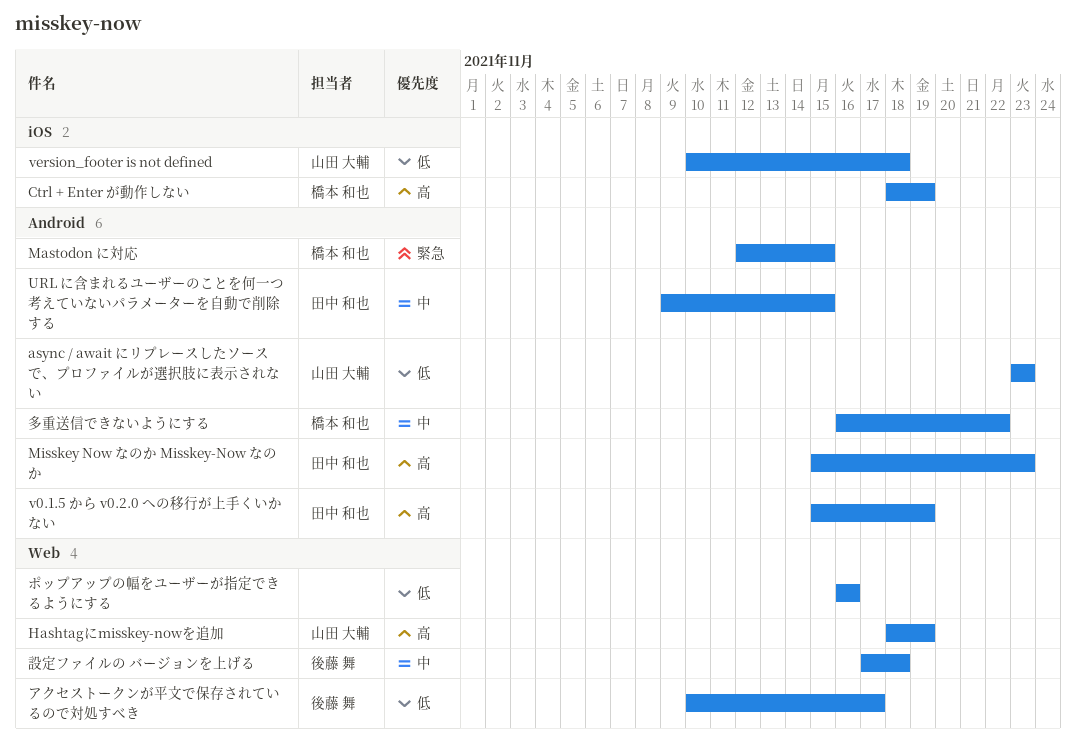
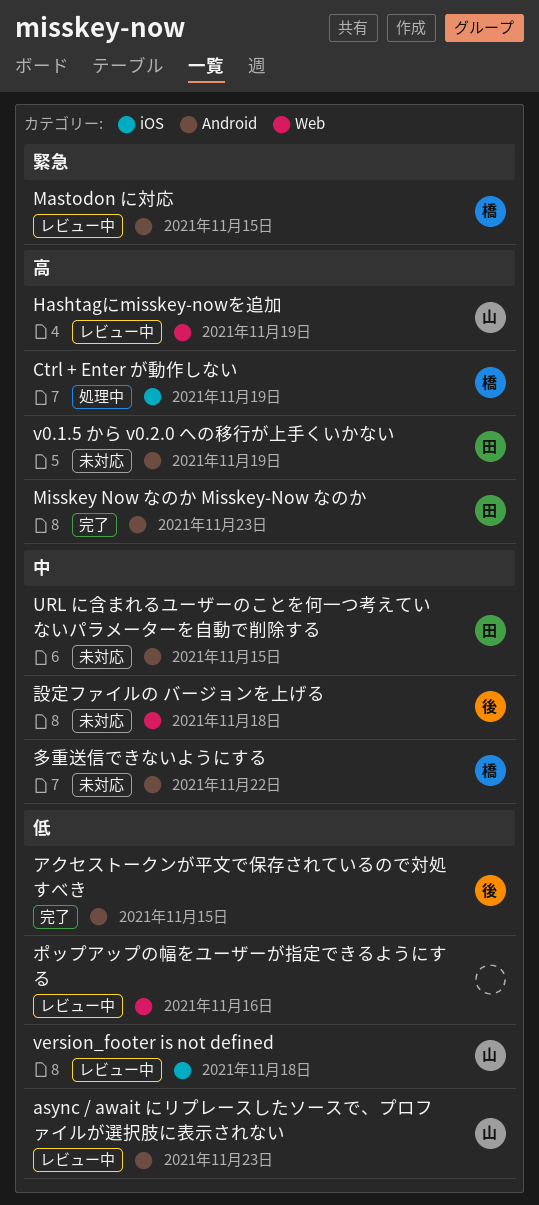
アクセストークンが平文で保存されているので対処すべき, label: Web -> Android
アクセストークンが平文で保存されているので対処すべき, due: Nov 17 -> Nov 15

